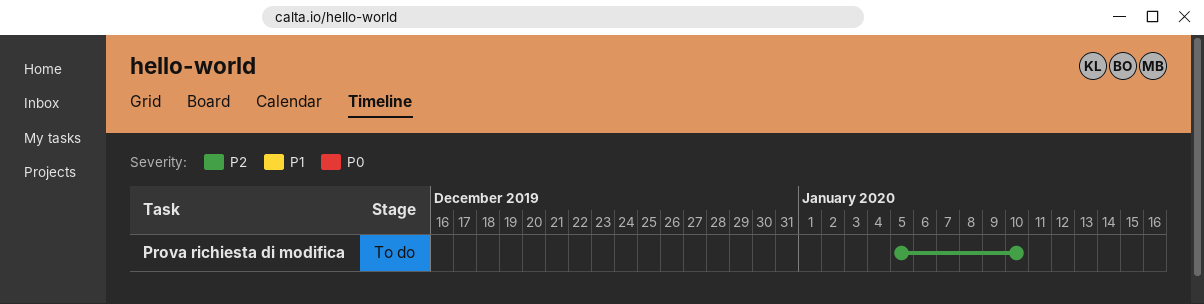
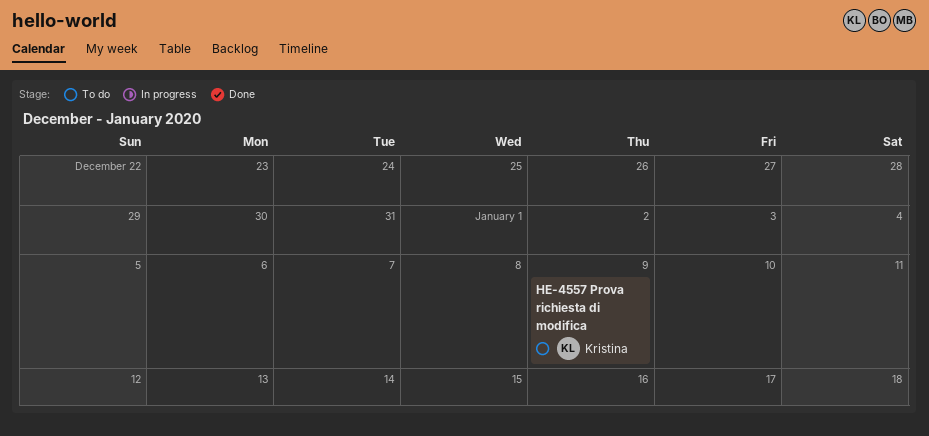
Prova richiesta di modifica, due: Jan 10 -> Jan 9

